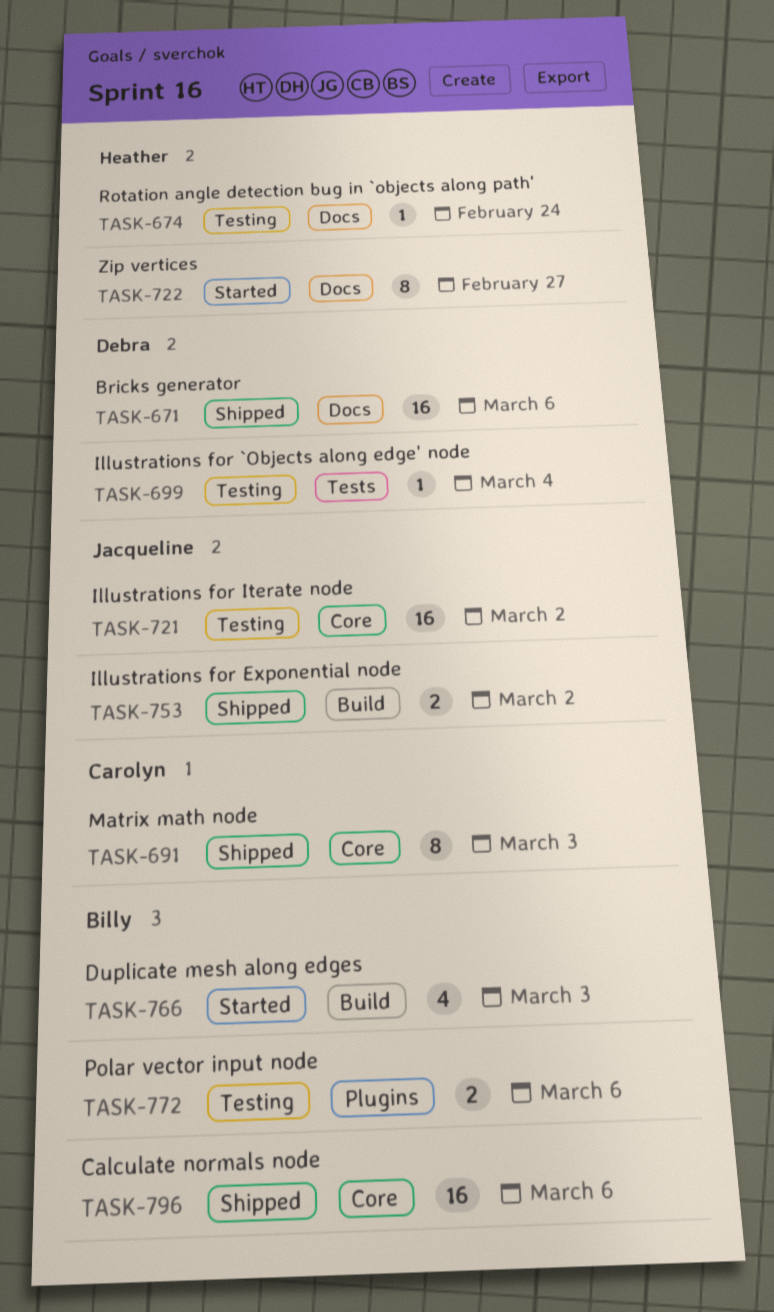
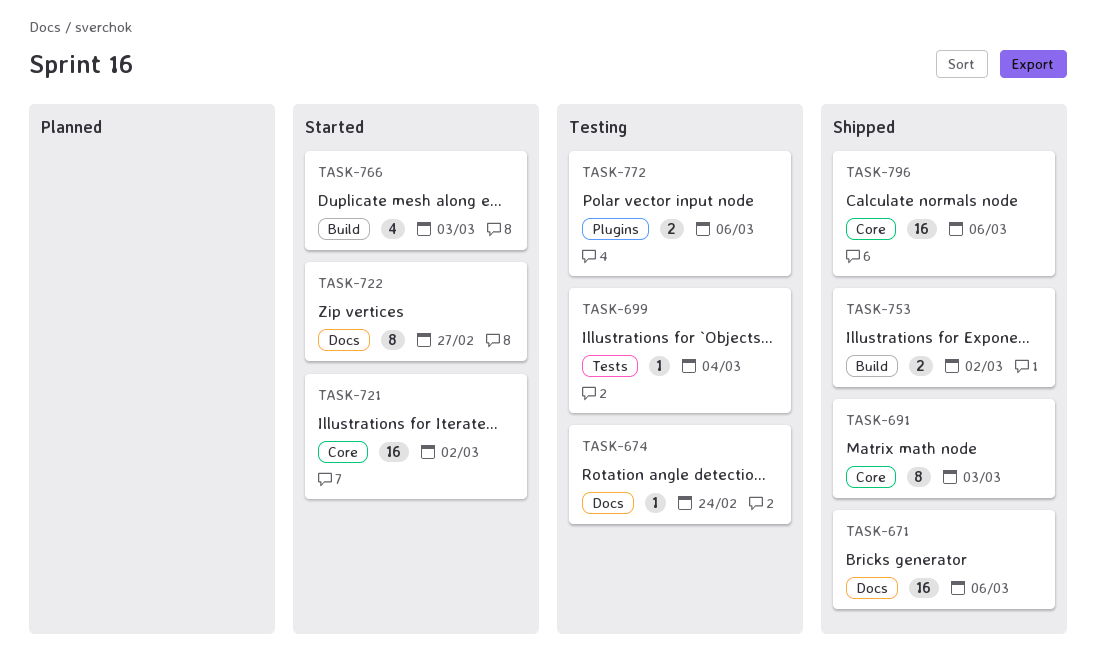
TASK-721, status: Testing -> Started

